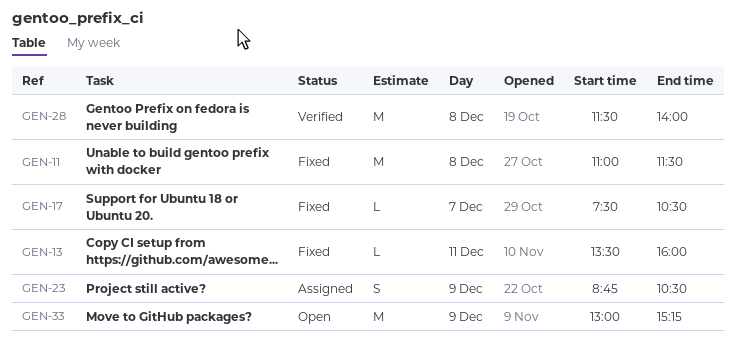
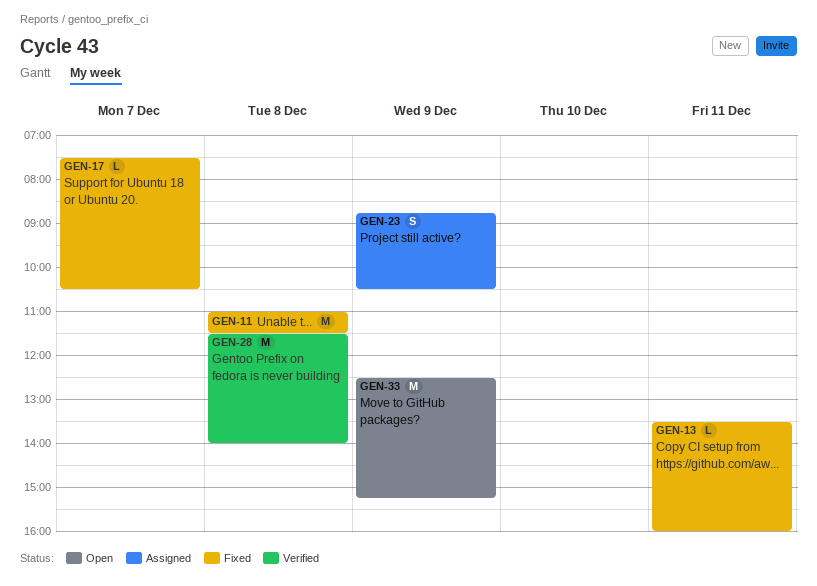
GEN-33, begins: 13:00 -> 12:30

